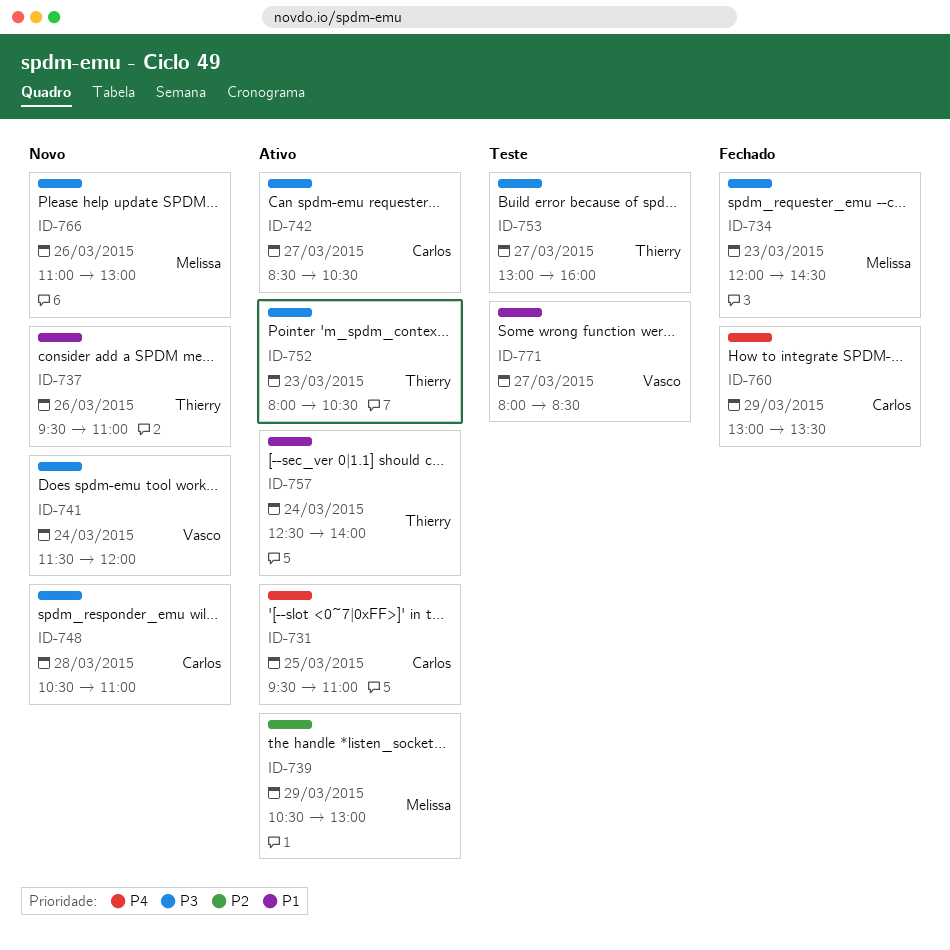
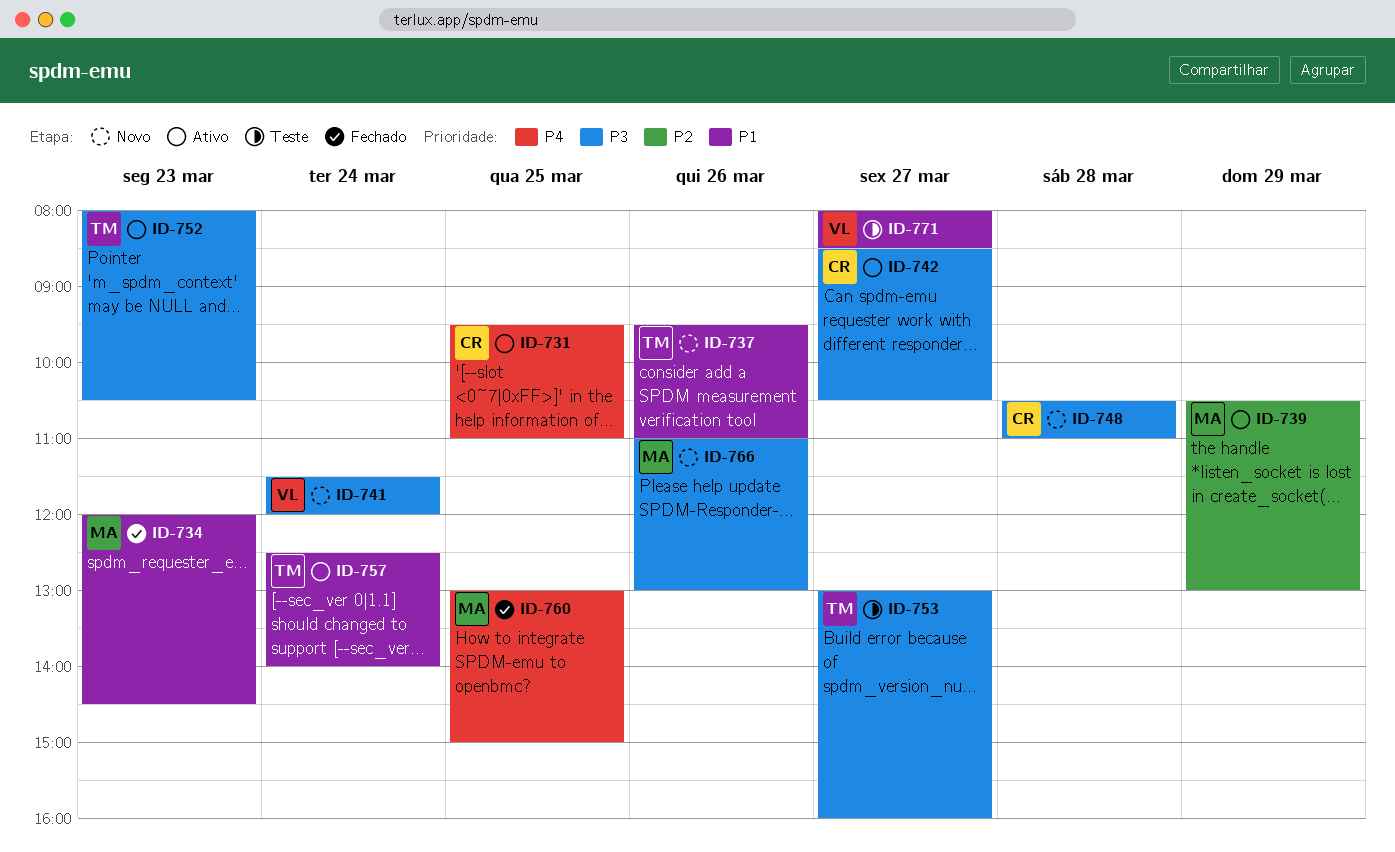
ID-734, priority: P3 -> P1
ID-760, owner: Carlos -> Melissa
ID-760, day: Mar 29 -> Mar 25
ID-760, ends: 13:30 -> 15:00

